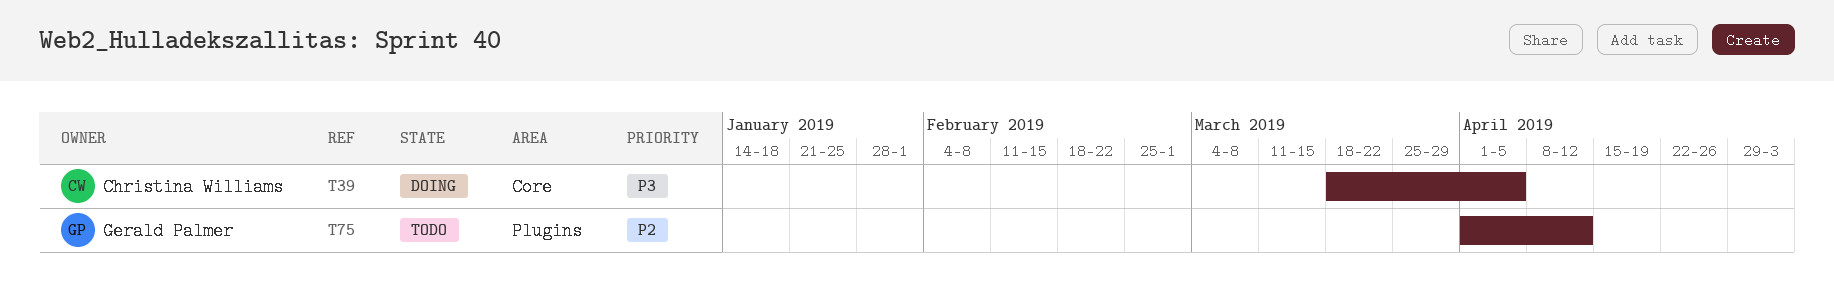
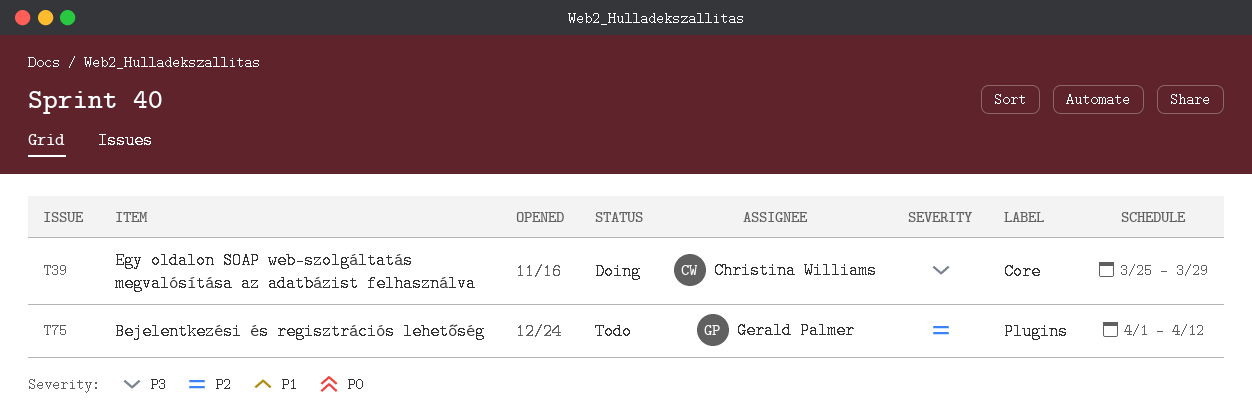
T39, start: Mar 18 -> Mar 25
T39, due: Apr 5 -> Mar 29

